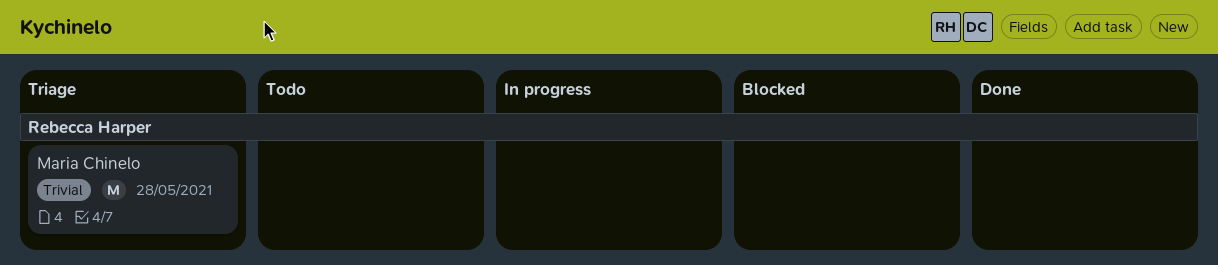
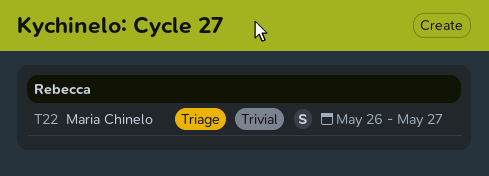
Maria Chinelo, estimate: M -> S
Maria Chinelo, due: May 28 -> May 27

